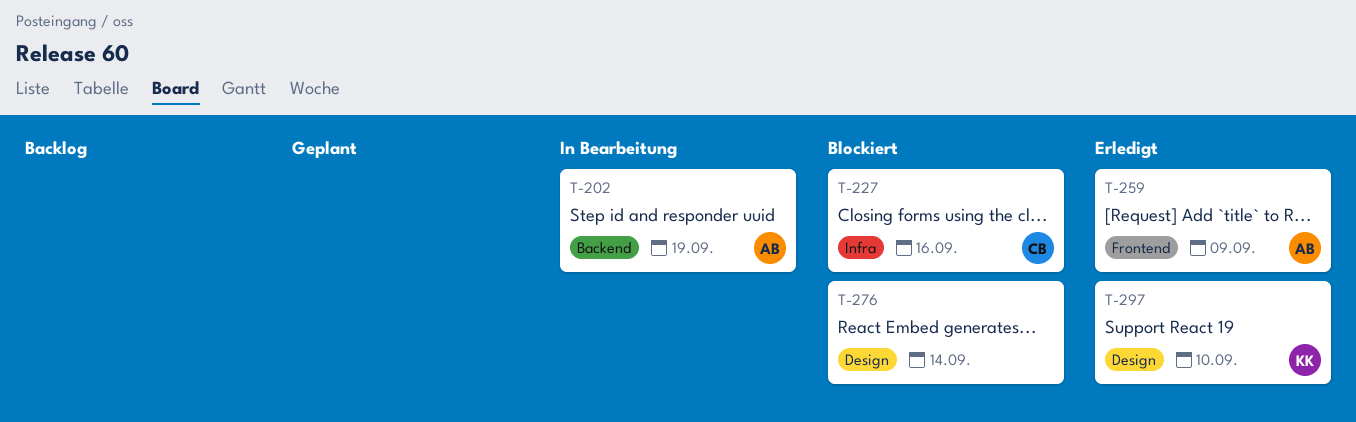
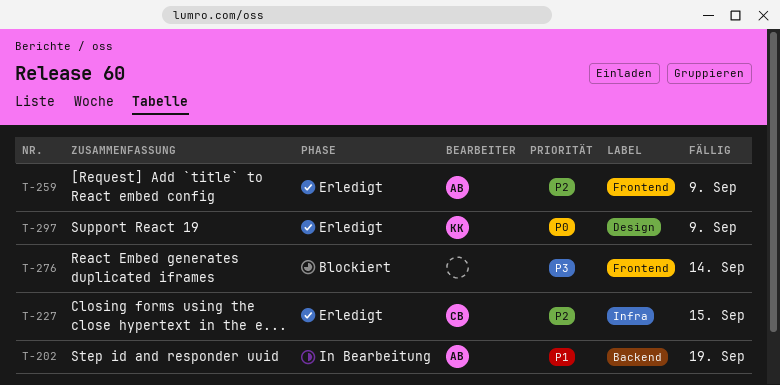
T-227, status: Blockiert -> Erledigt
T-227, due: Sep 16 -> Sep 15
T-276, label: Design -> Frontend
T-297, due: Sep 10 -> Sep 9

